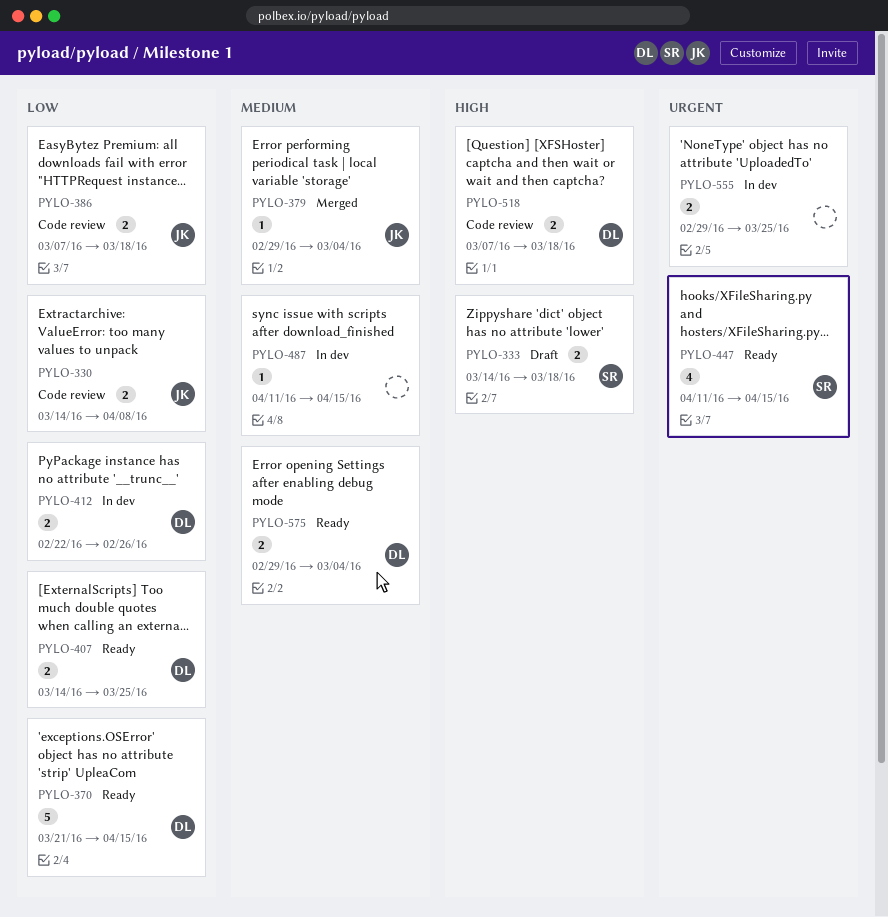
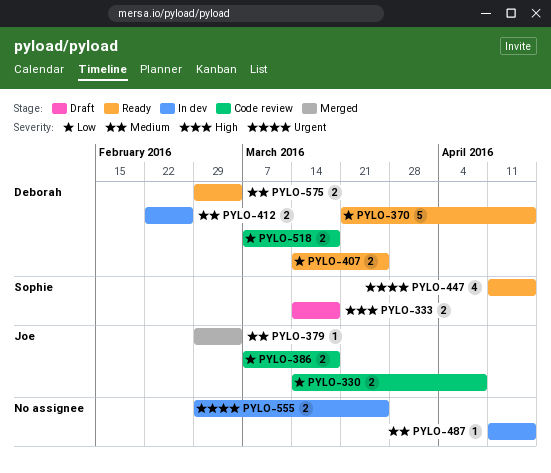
PYLO-412, priority: Low -> Medium
PYLO-518, priority: High -> Low

